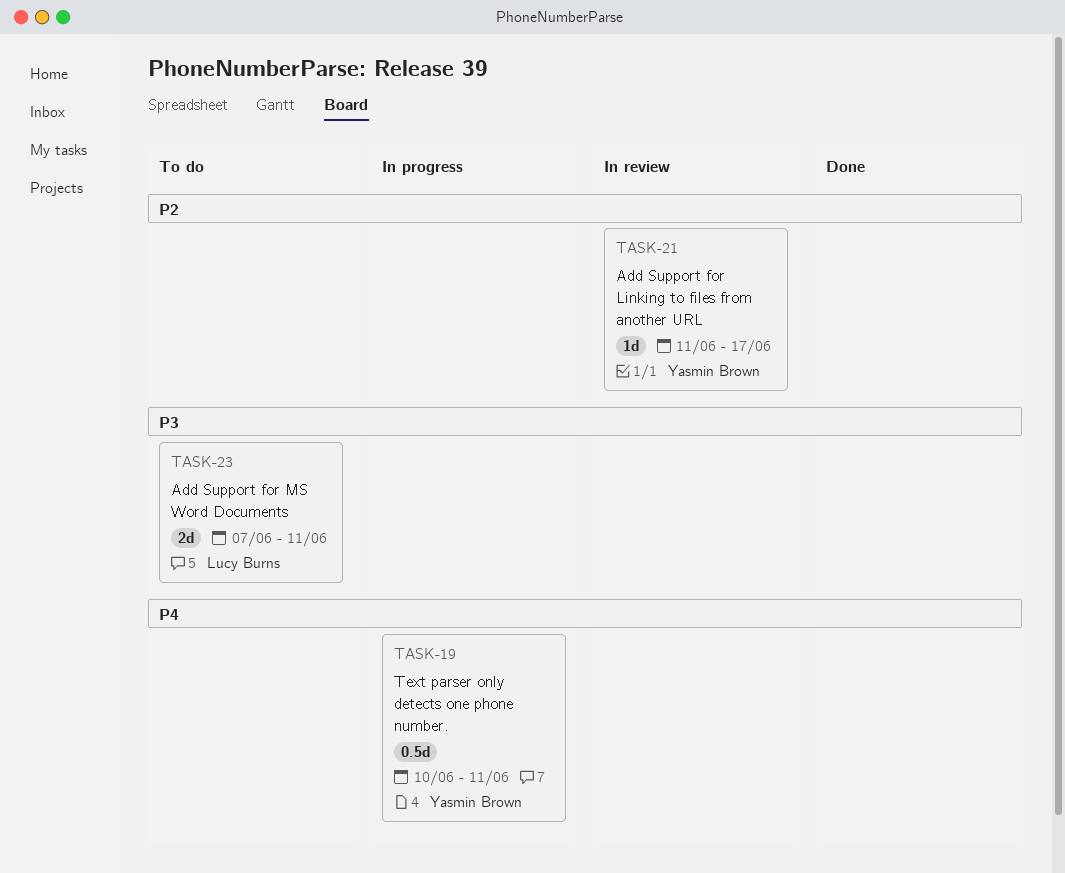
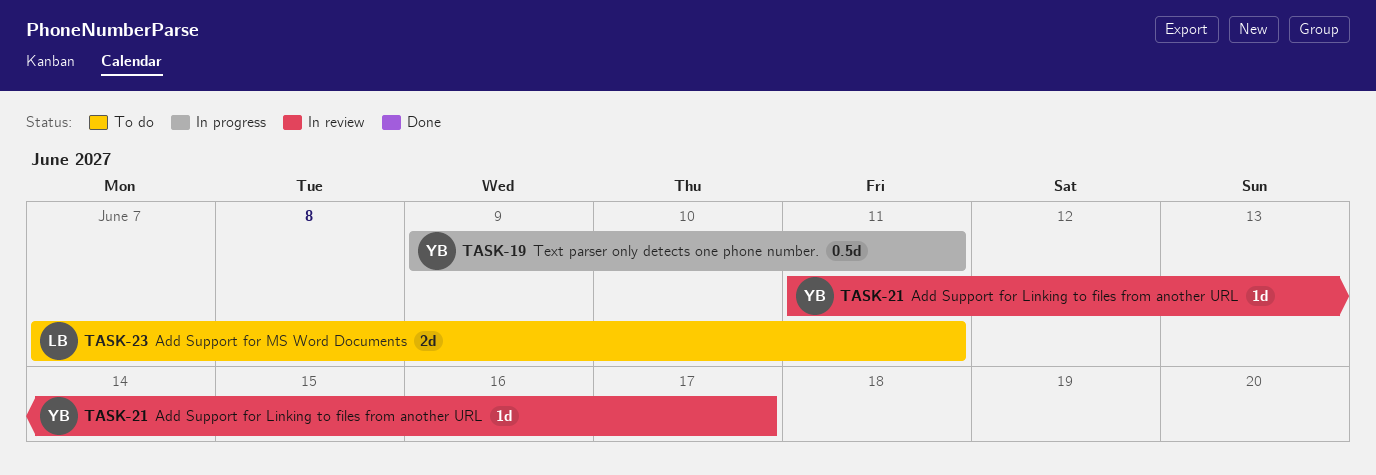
TASK-19, start: Jun 10 -> Jun 9

